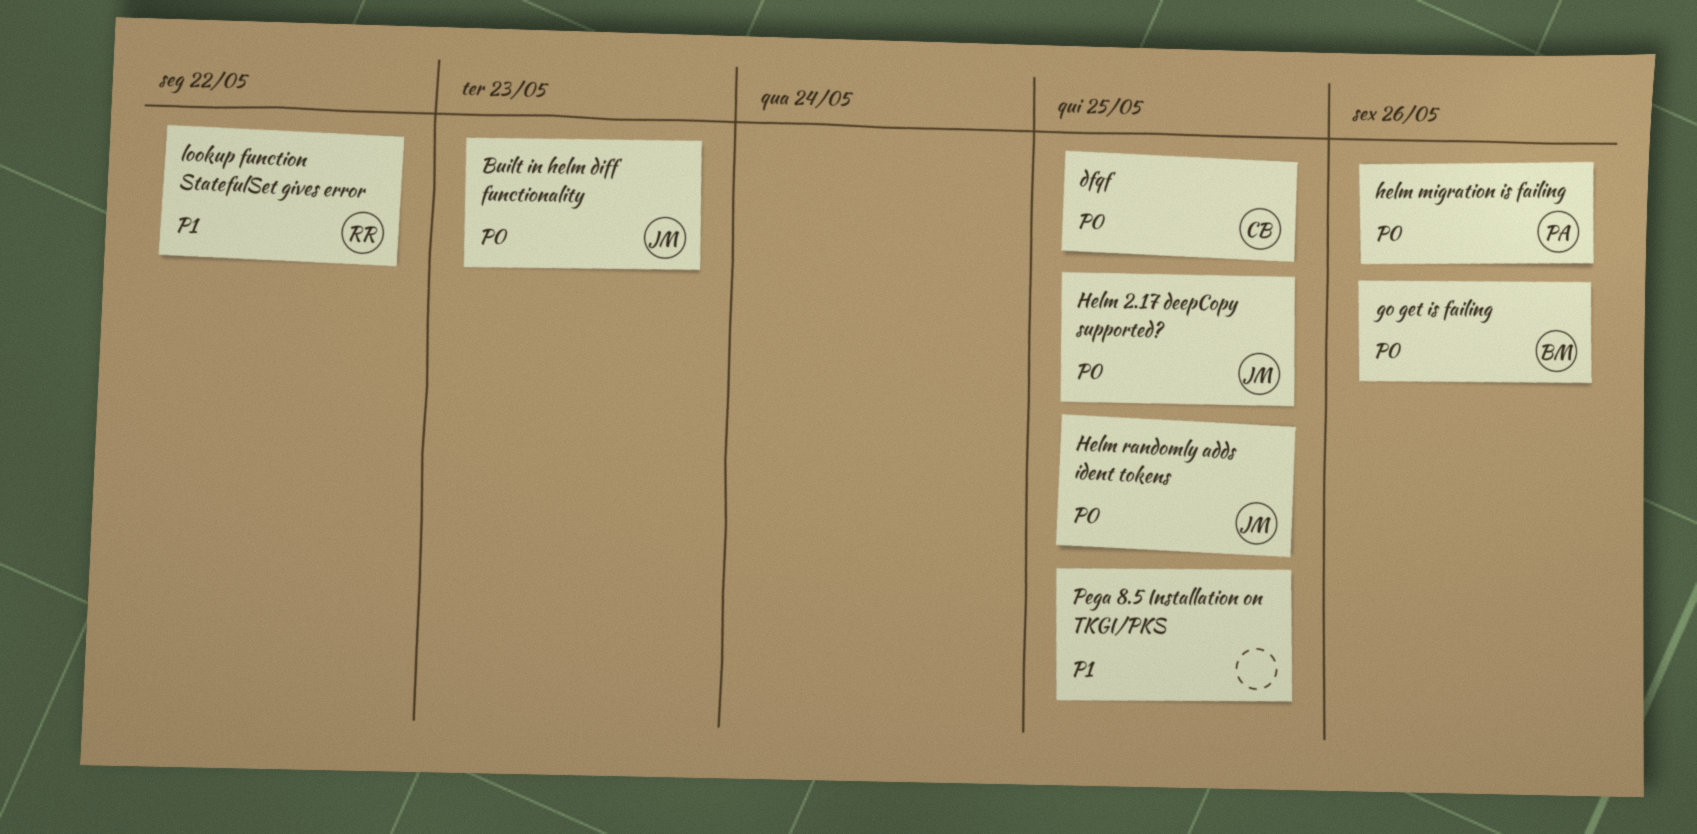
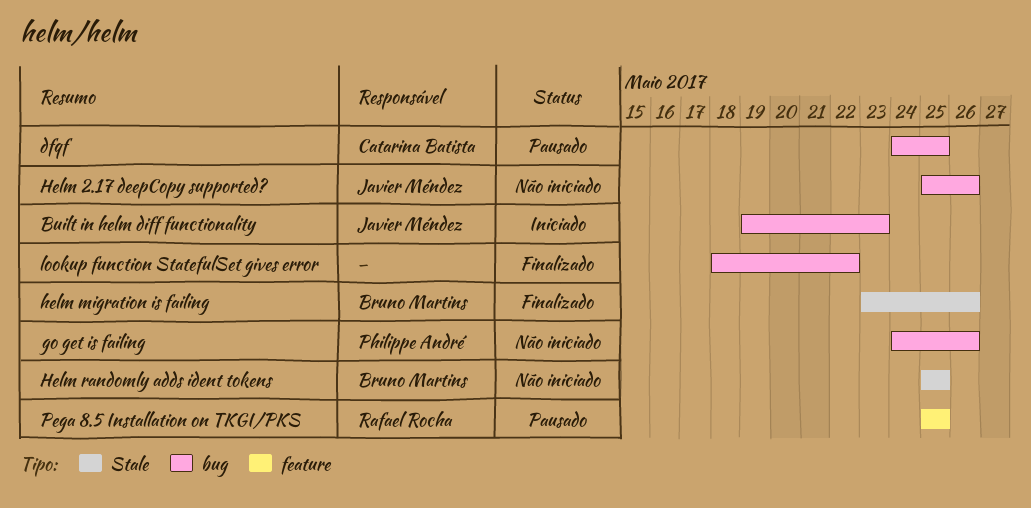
go get is failing, owner: Bruno Martins -> Philippe André
Helm 2.17 deepCopy supported?, due: May 25 -> May 26
helm migration is failing, owner: Philippe André -> Bruno Martins
Helm randomly adds ident tokens, owner: Javier Méndez -> Bruno Martins
lookup function StatefulSet gives error, owner: Rafael Rocha -> none
Pega 8.5 Installation on TKGI/PKS, owner: none -> Rafael Rocha

